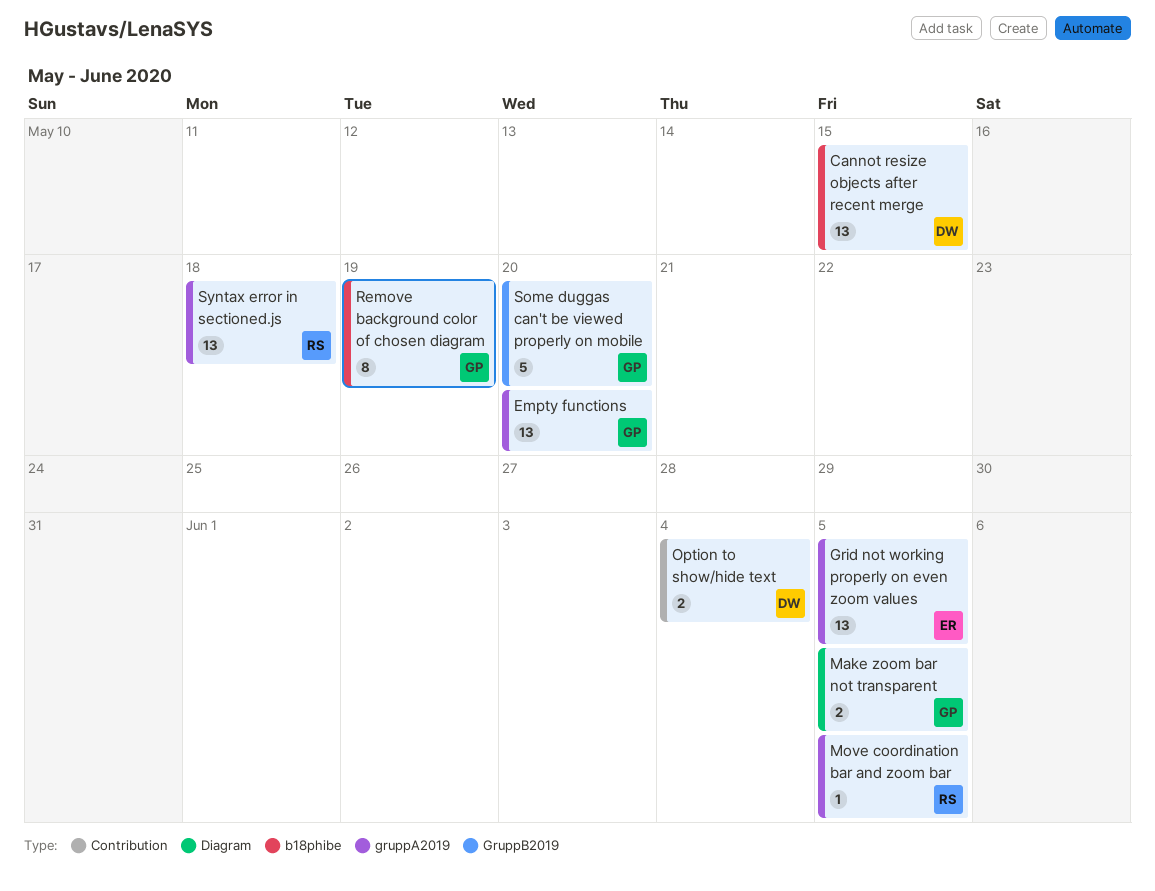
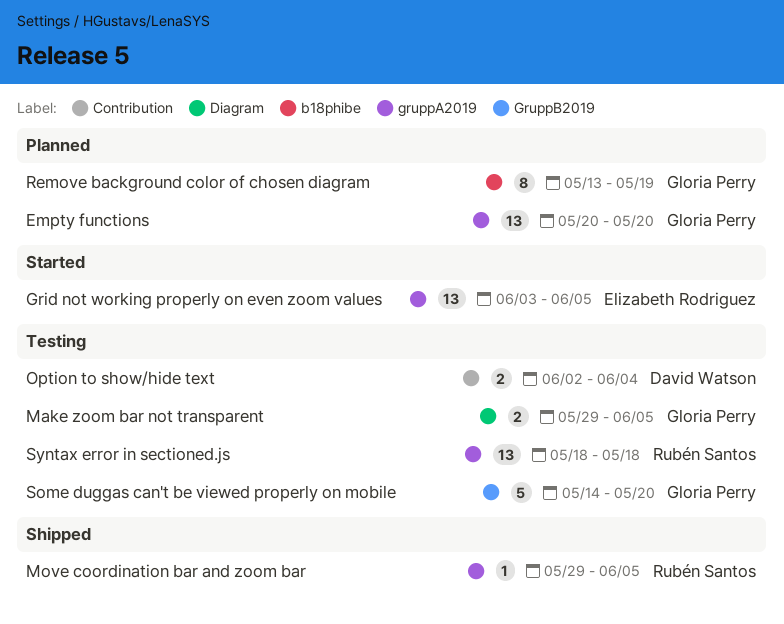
Cannot resize objects after recent merge: present -> none

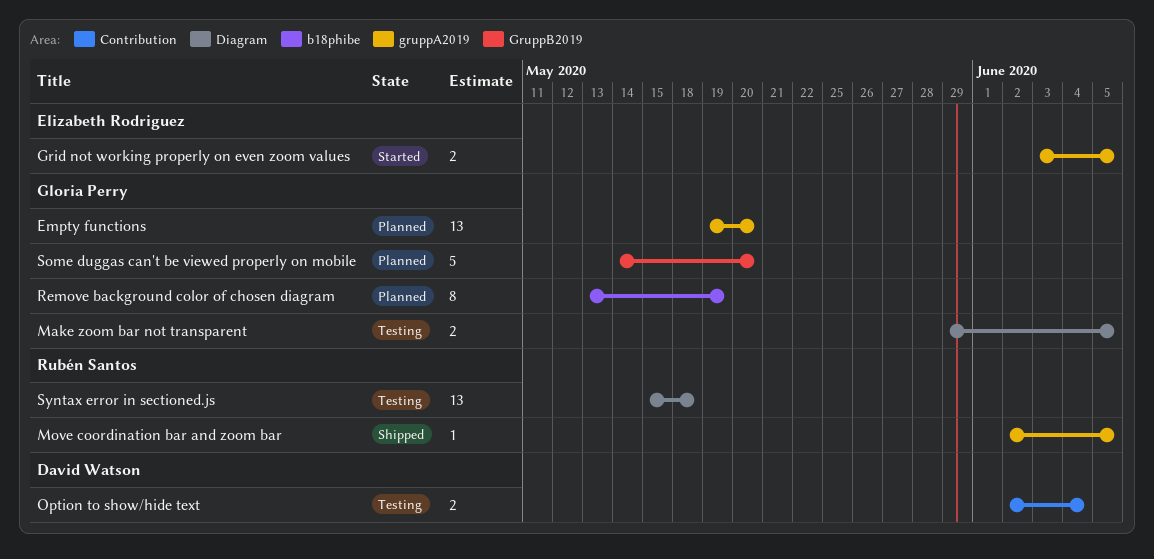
Empty functions, start: May 20 -> May 19
Grid not working properly on even zoom values, estimate: 13 -> 2
Move coordination bar and zoom bar, start: May 29 -> Jun 2
Some duggas can't be viewed properly on mobile, status: Testing -> Planned
Syntax error in sectioned.js, label: gruppA2019 -> Diagram
Syntax error in sectioned.js, start: May 18 -> May 15

